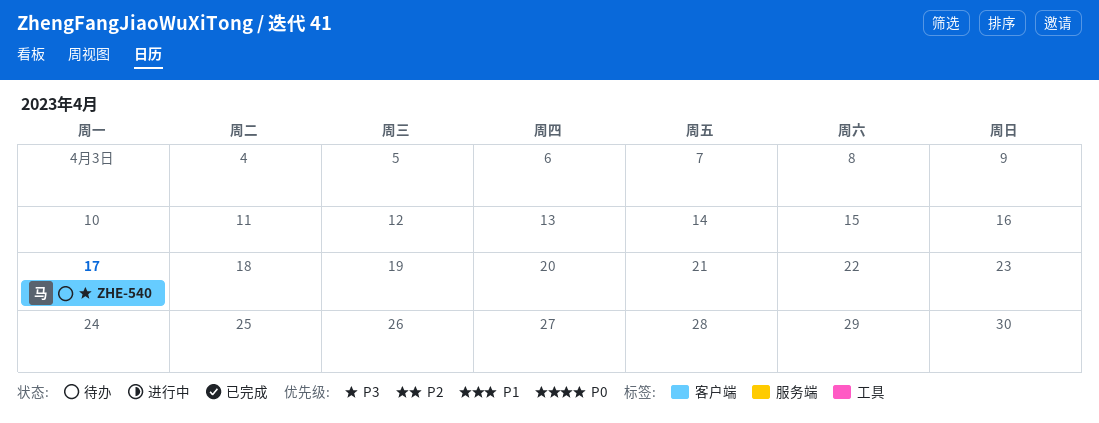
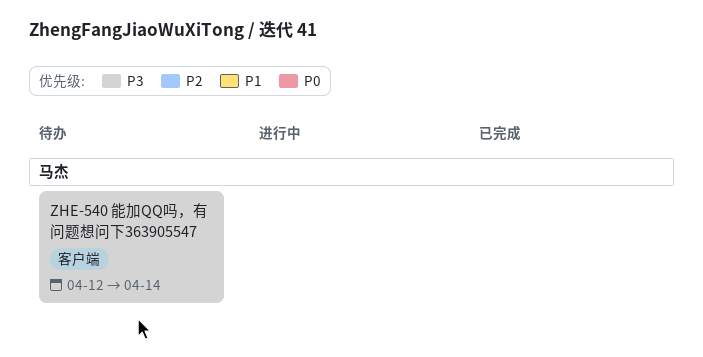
ZHE-540, start: Apr 17 -> Apr 12
ZHE-540, due: Apr 17 -> Apr 14

